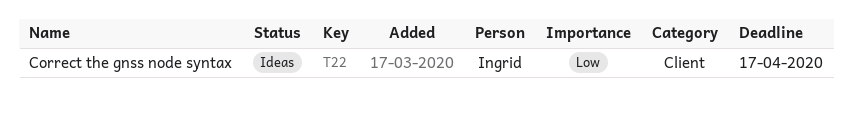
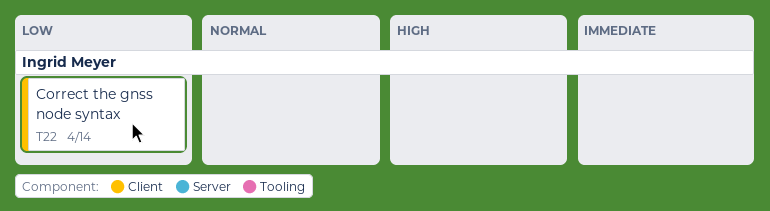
T22, due: Apr 17 -> Apr 14

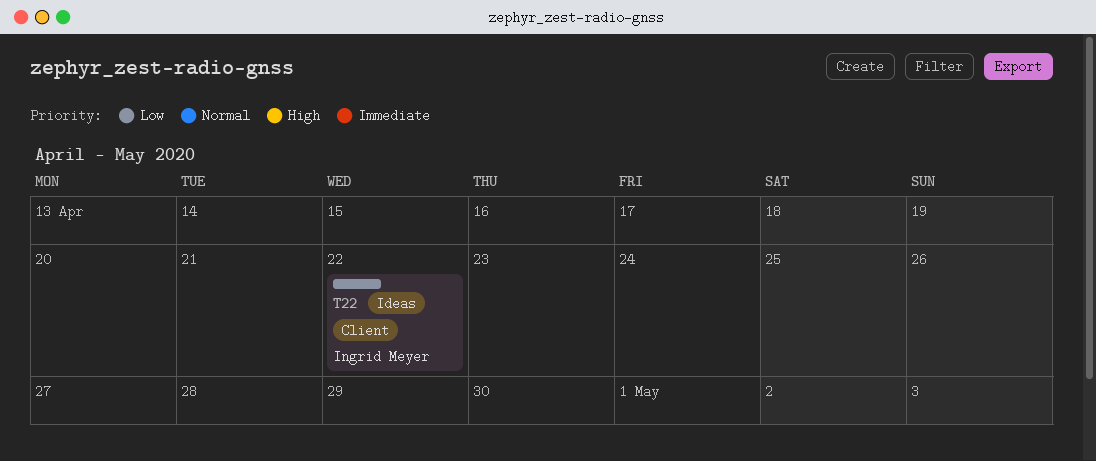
T22, due: Apr 14 -> Apr 22

